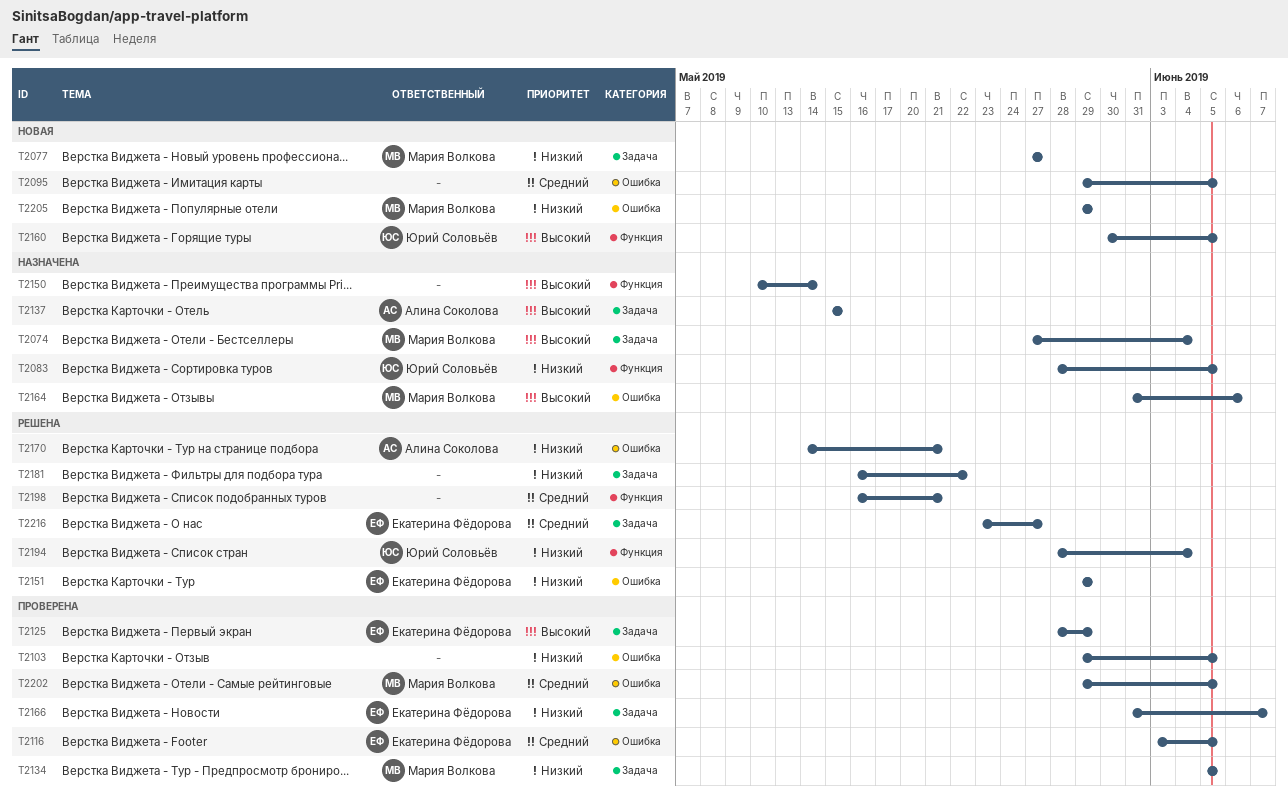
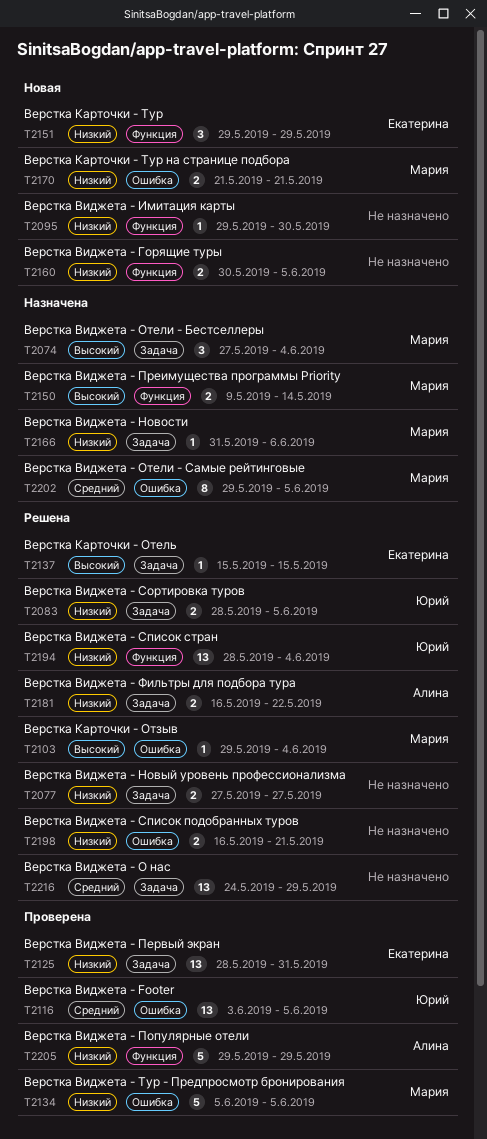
T2077, status: Новая -> Решена
T2077, owner: Мария Волкова -> none
T2083, status: Назначена -> Решена
T2083, label: Функция -> Задача
T2095, priority: Средний -> Низкий
T2095, label: Ошибка -> Функция
T2095, due: Jun 5 -> May 30
T2103, status: Проверена -> Решена
T2103, owner: none -> Мария Волкова
T2103, priority: Низкий -> Высокий
T2103, due: Jun 5 -> Jun 4
T2116, owner: Екатерина Фёдорова -> Юрий Соловьёв
T2125, priority: Высокий -> Низкий
T2125, due: May 29 -> May 31
T2134, label: Задача -> Ошибка
T2137, status: Назначена -> Решена
T2137, owner: Алина Соколова -> Екатерина Фёдорова
T2150, owner: none -> Мария Волкова
T2150, start: May 10 -> May 9
T2151, status: Решена -> Новая
T2151, label: Ошибка -> Функция
T2160, owner: Юрий Соловьёв -> none
T2160, priority: Высокий -> Низкий
T2164: present -> none
T2166, status: Проверена -> Назначена
T2166, owner: Екатерина Фёдорова -> Мария Волкова
T2166, due: Jun 7 -> Jun 6
T2170, status: Решена -> Новая
T2170, owner: Алина Соколова -> Мария Волкова
T2170, start: May 14 -> May 21
T2181, owner: none -> Алина Соколова
T2198, priority: Средний -> Низкий
T2198, label: Функция -> Ошибка
T2202, status: Проверена -> Назначена
T2205, status: Новая -> Проверена
T2205, owner: Мария Волкова -> Алина Соколова
T2205, label: Ошибка -> Функция
T2216, owner: Екатерина Фёдорова -> none
T2216, start: May 23 -> May 24
T2216, due: May 27 -> May 29

